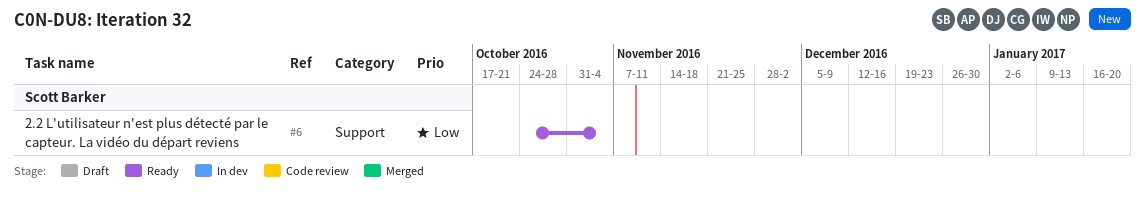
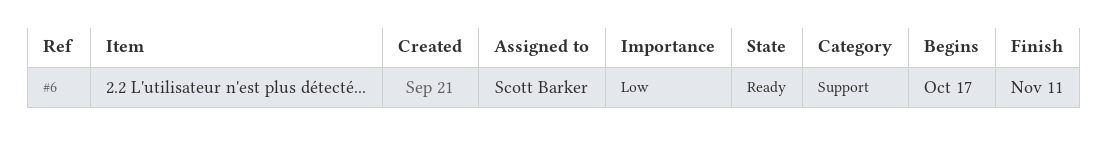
#6, start: Oct 24 -> Oct 17
#6, due: Nov 4 -> Nov 11

